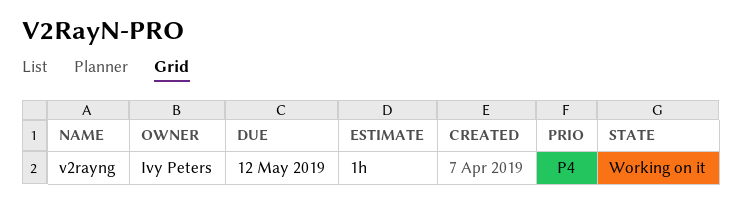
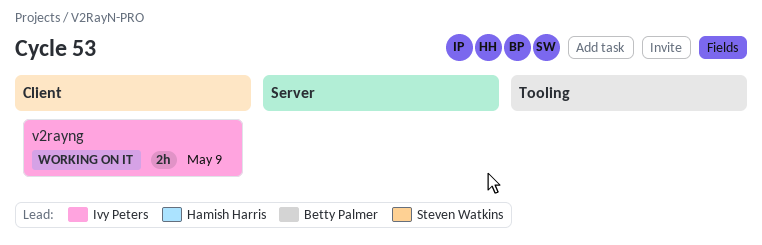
v2rayng, estimate: 1h -> 2h
v2rayng, due: May 12 -> May 9

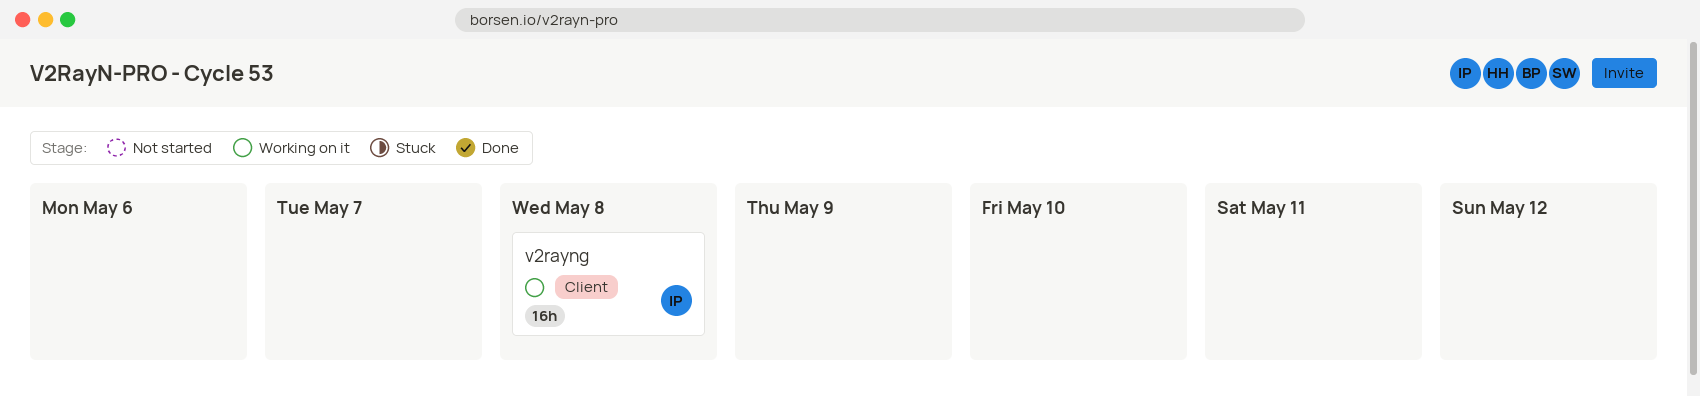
v2rayng, estimate: 2h -> 16h
v2rayng, due: May 9 -> May 8

